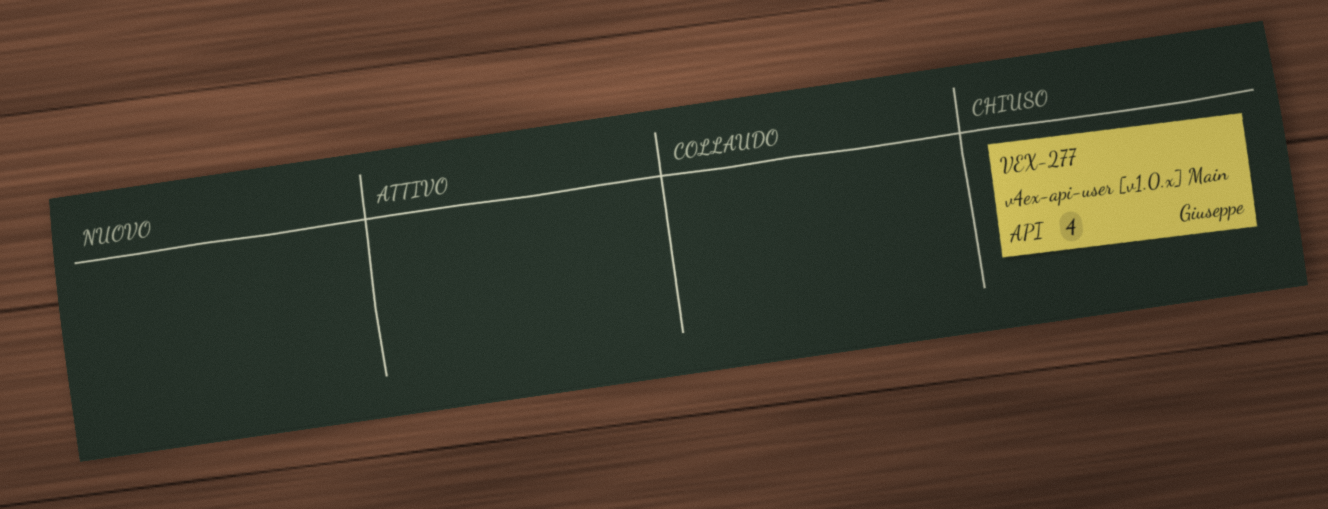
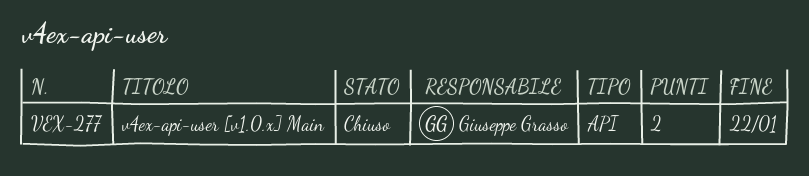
VEX-277, estimate: 4 -> 2

